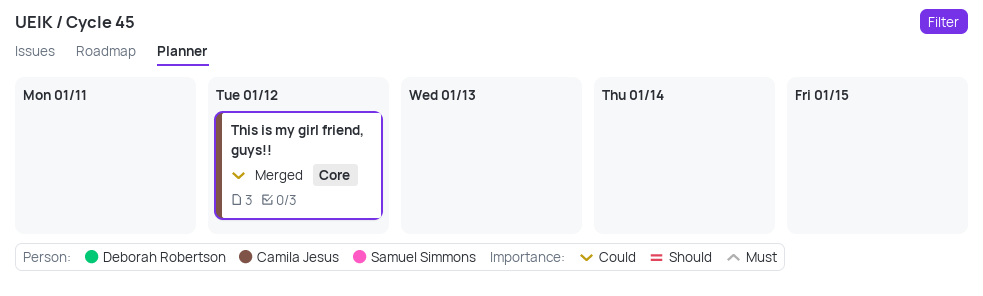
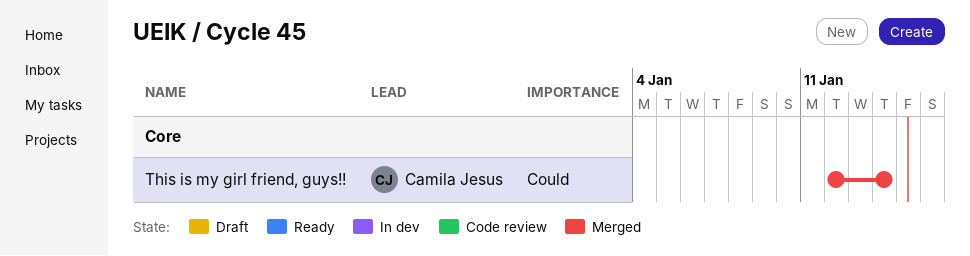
This is my girl friend, guys!!, due: Jan 12 -> Jan 14

